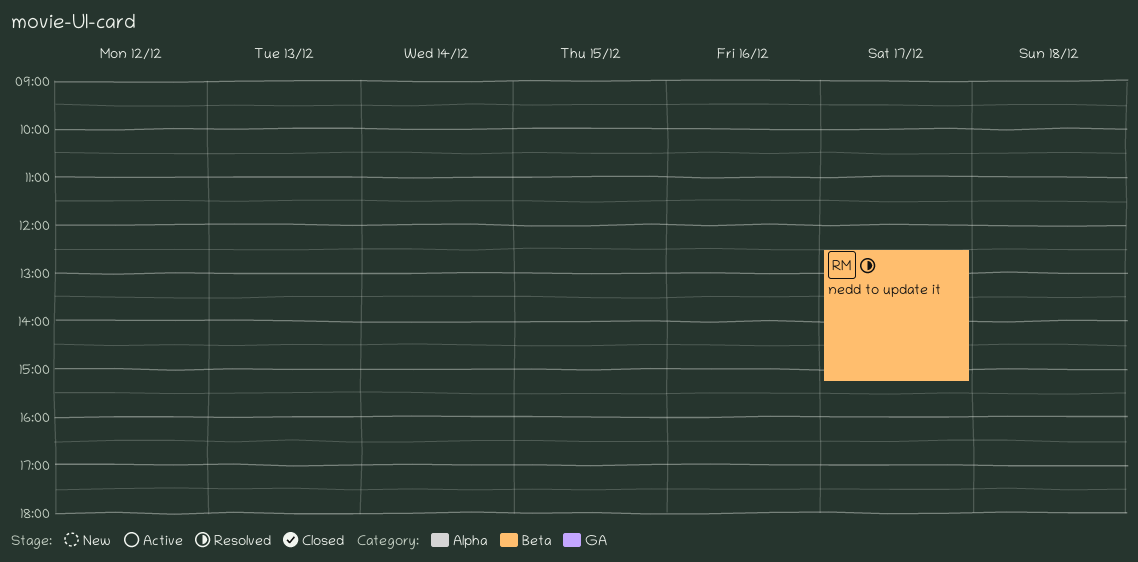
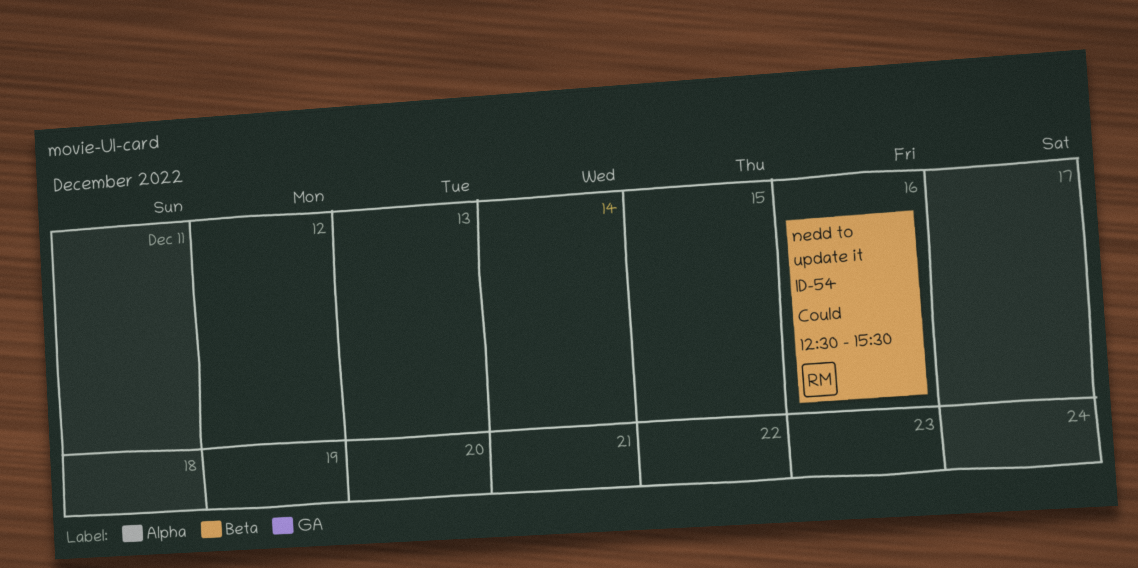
nedd to update it, day: Dec 17 -> Dec 16
nedd to update it, ends: 15:15 -> 15:30

